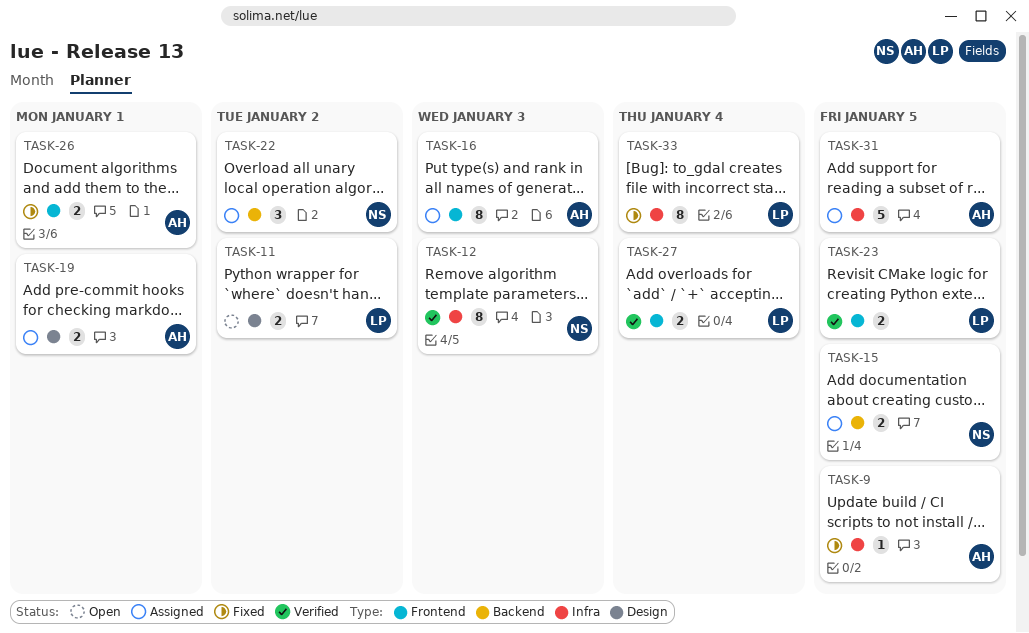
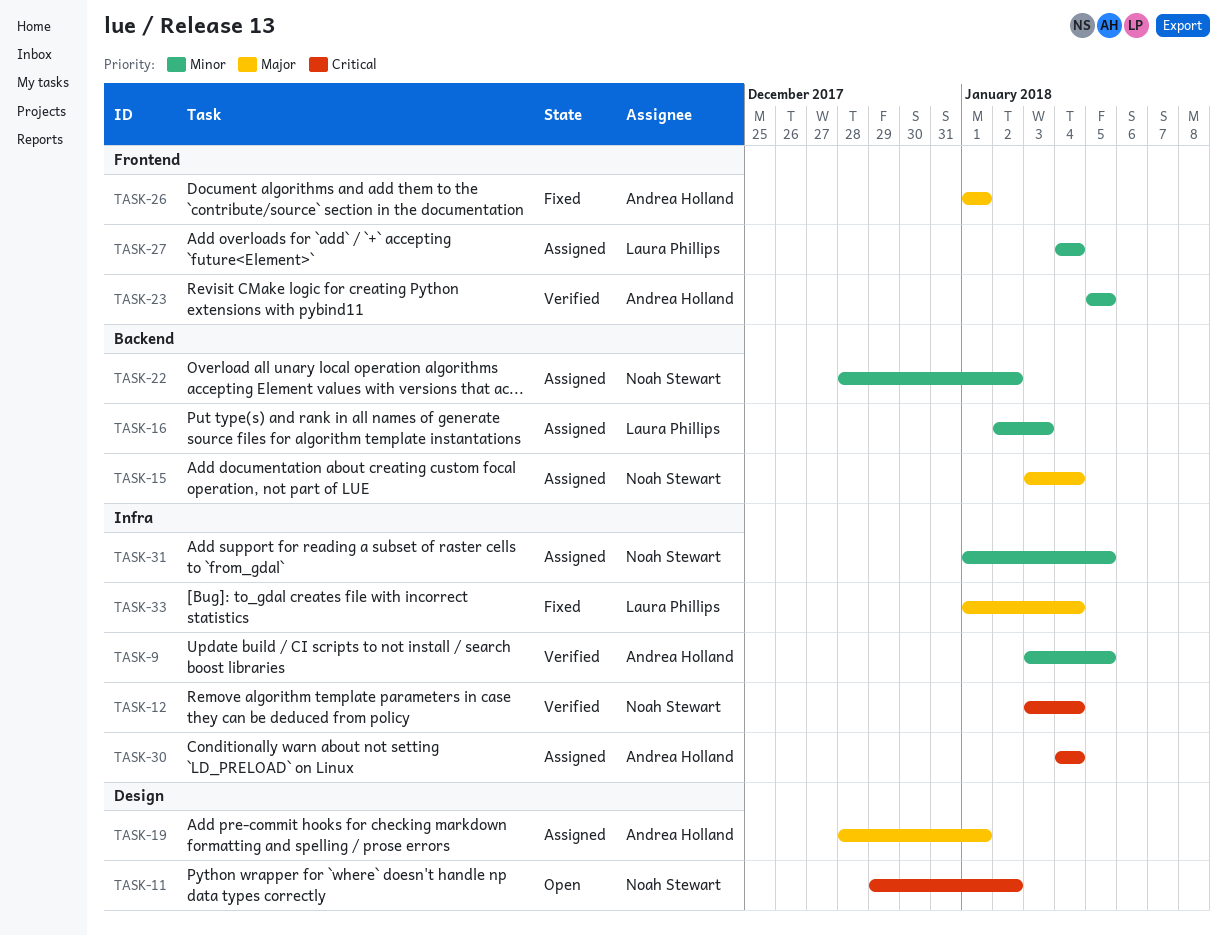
TASK-9, status: Fixed -> Verified
TASK-11, owner: Laura Phillips -> Noah Stewart
TASK-12, due: Jan 3 -> Jan 4
TASK-15, due: Jan 5 -> Jan 4
TASK-16, owner: Andrea Holland -> Laura Phillips
TASK-16, label: Frontend -> Backend
TASK-23, owner: Laura Phillips -> Andrea Holland
TASK-27, status: Verified -> Assigned
TASK-30: none -> present
TASK-31, owner: Andrea Holland -> Noah Stewart

